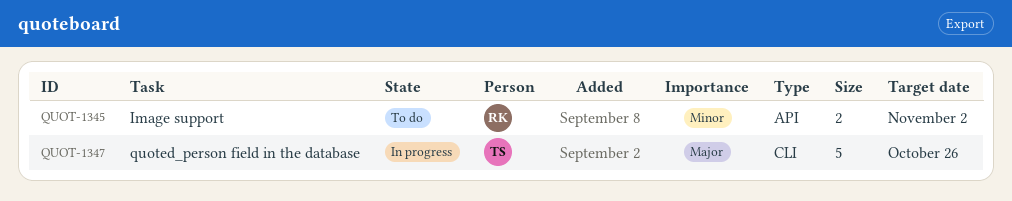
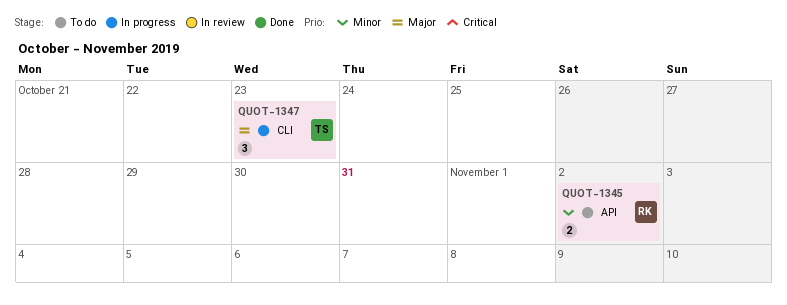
QUOT-1347, estimate: 5 -> 3
QUOT-1347, due: Oct 26 -> Oct 23

